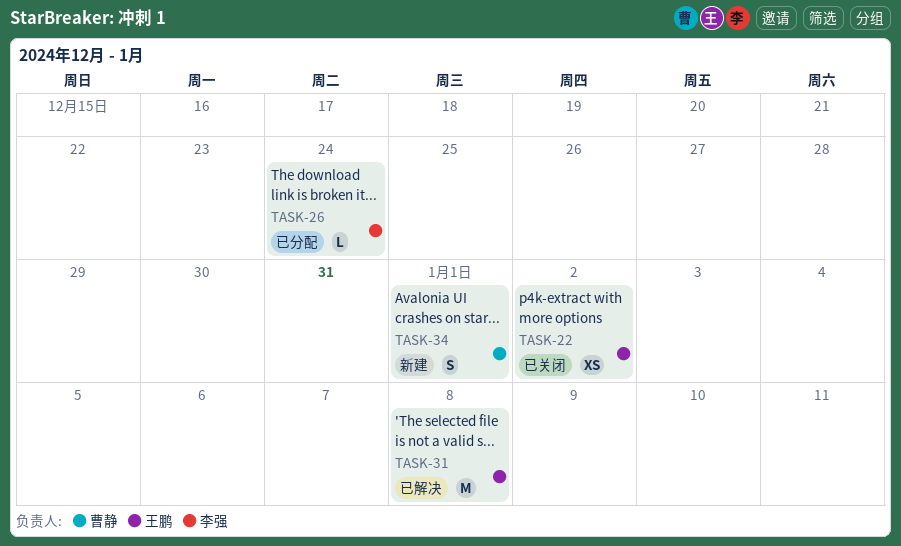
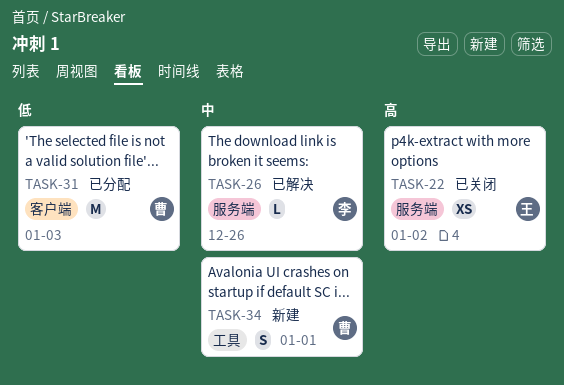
TASK-26, status: 已分配 -> 已解决
TASK-26, due: Dec 24 -> Dec 26
TASK-31, status: 已解决 -> 已分配
TASK-31, owner: 王鹏 -> 曹静
TASK-31, due: Jan 8 -> Jan 3

